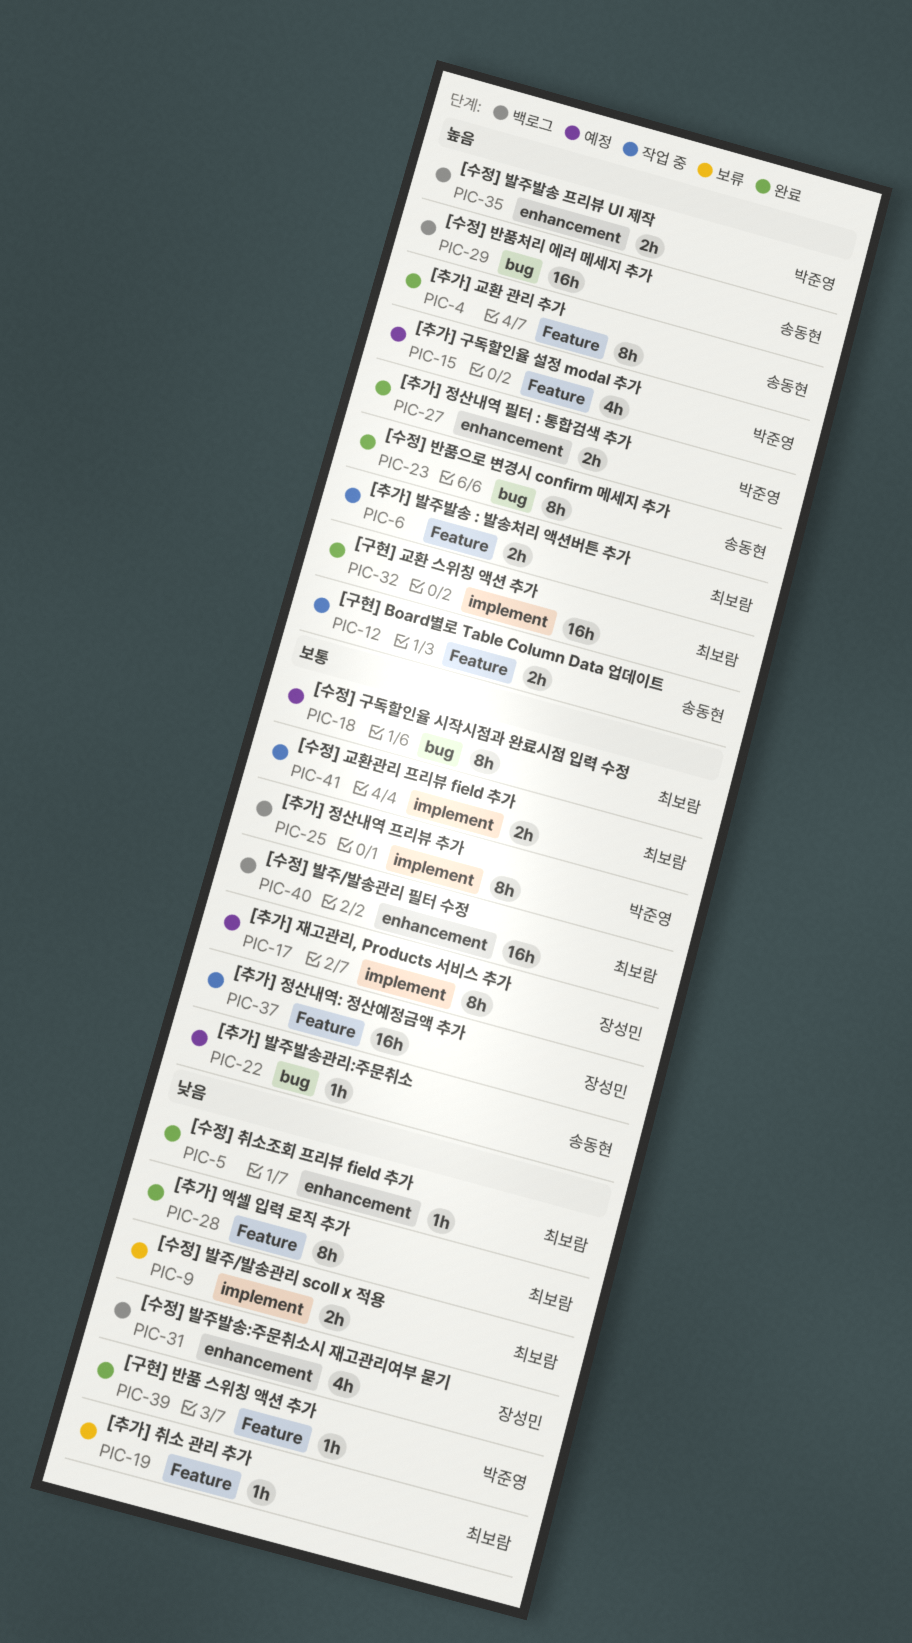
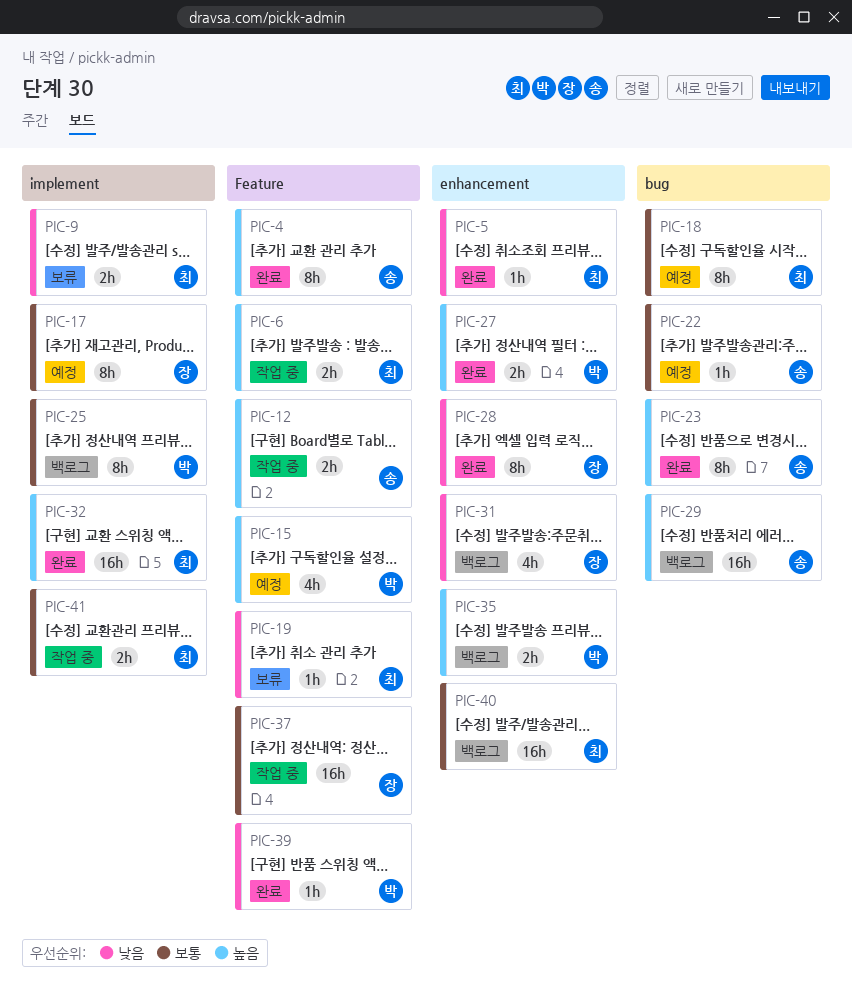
PIC-28, owner: 최보람 -> 장성민
PIC-28, label: Feature -> enhancement

